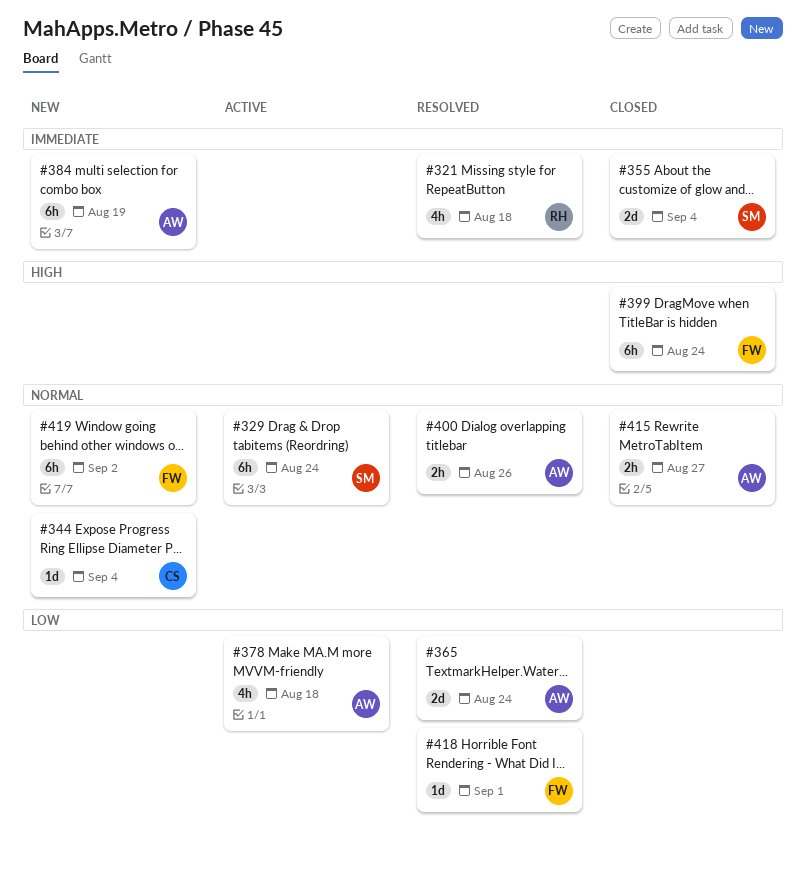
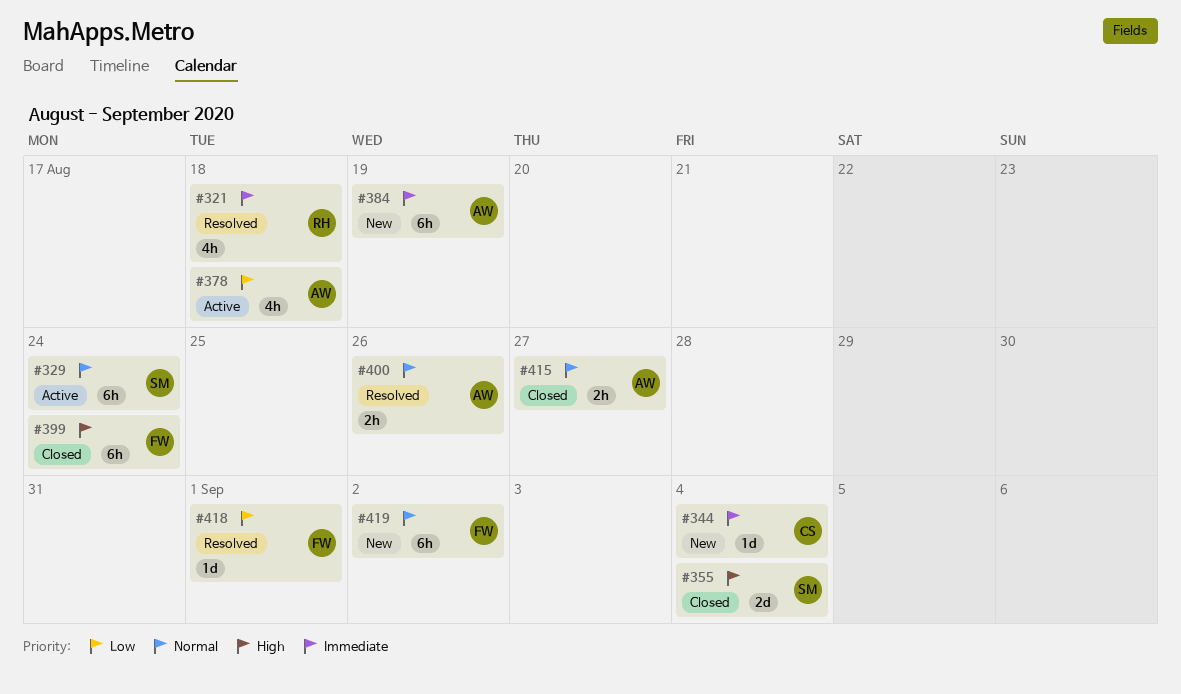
#344, priority: Normal -> Immediate
#355, priority: Immediate -> High
#365: present -> none

